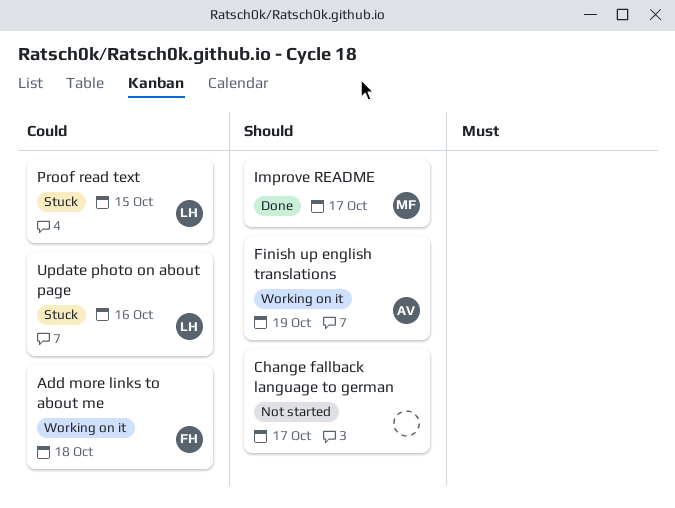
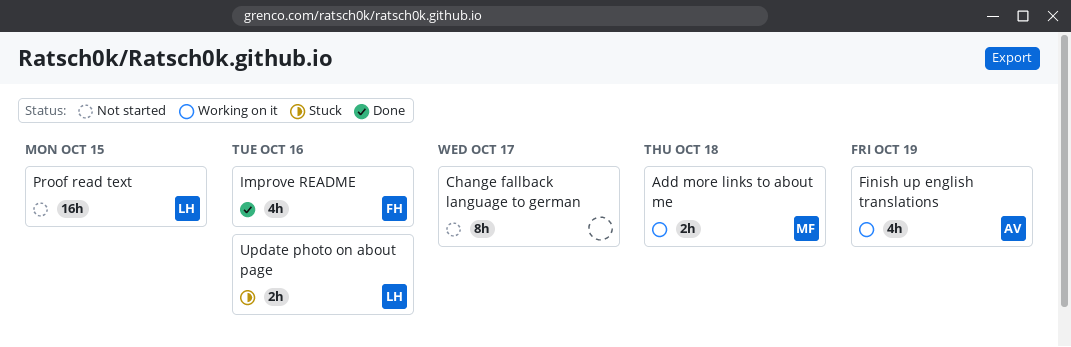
Add more links to about me, owner: FH -> MF
Improve README, owner: MF -> FH
Improve README, due: Oct 17 -> Oct 16
Proof read text, status: Stuck -> Not started

